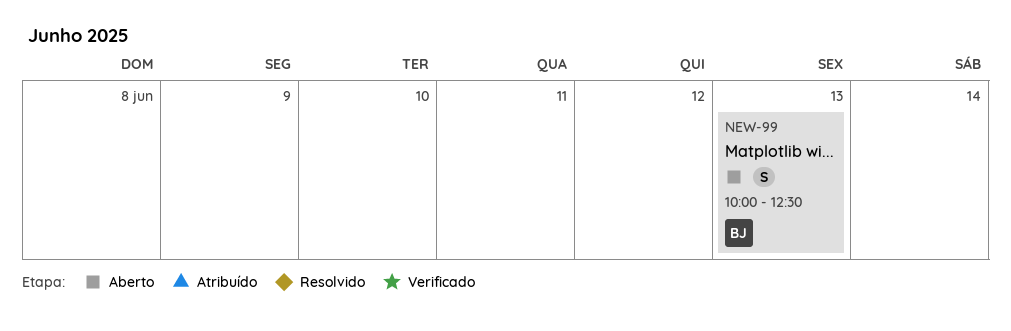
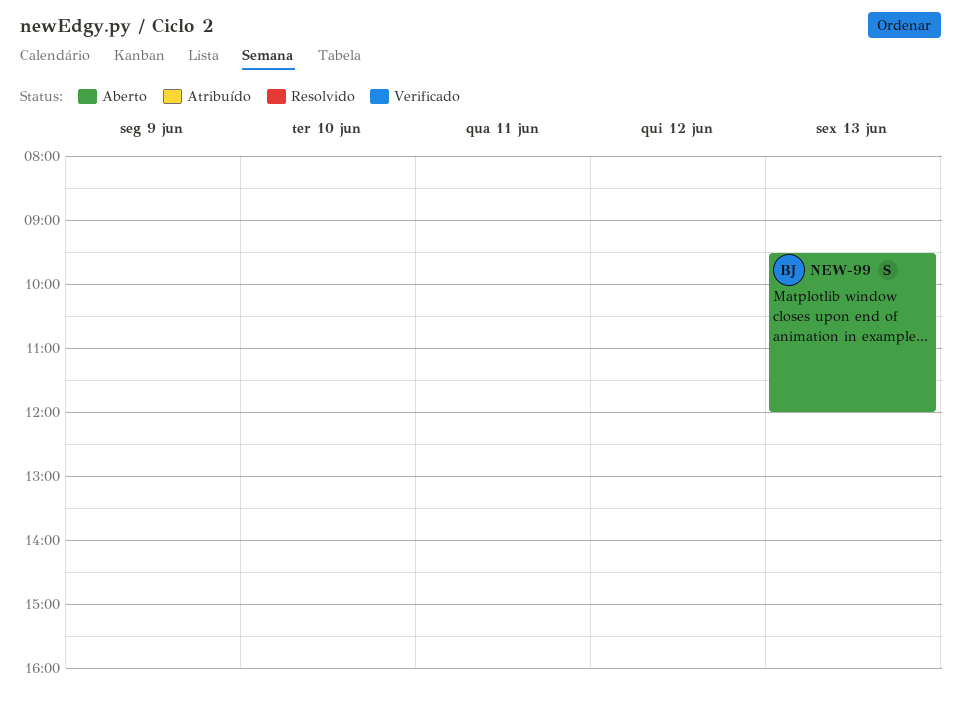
NEW-99, begins: 10:00 -> 09:30
NEW-99, ends: 12:30 -> 12:00

